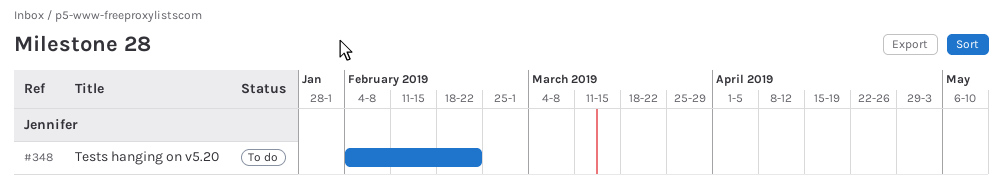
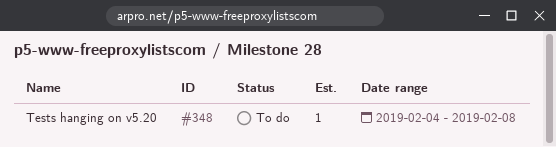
#348, due: Feb 22 -> Feb 8

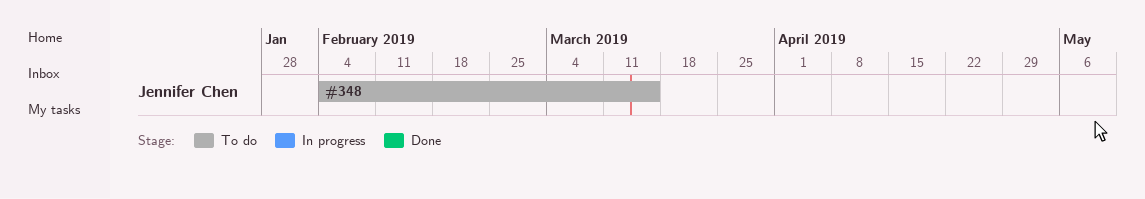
#348, due: Feb 8 -> Mar 15

